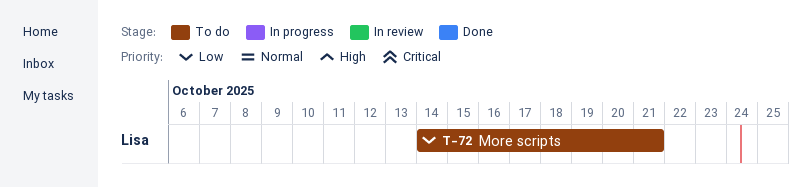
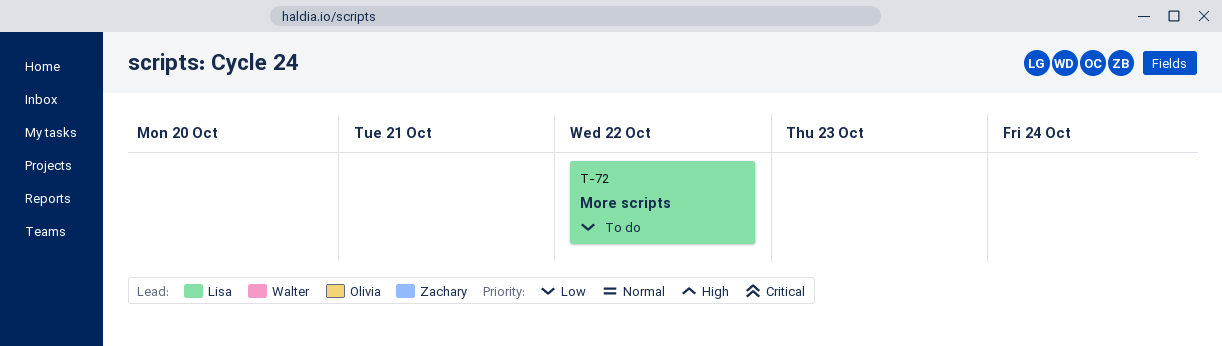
T-72, due: Oct 21 -> Oct 22

